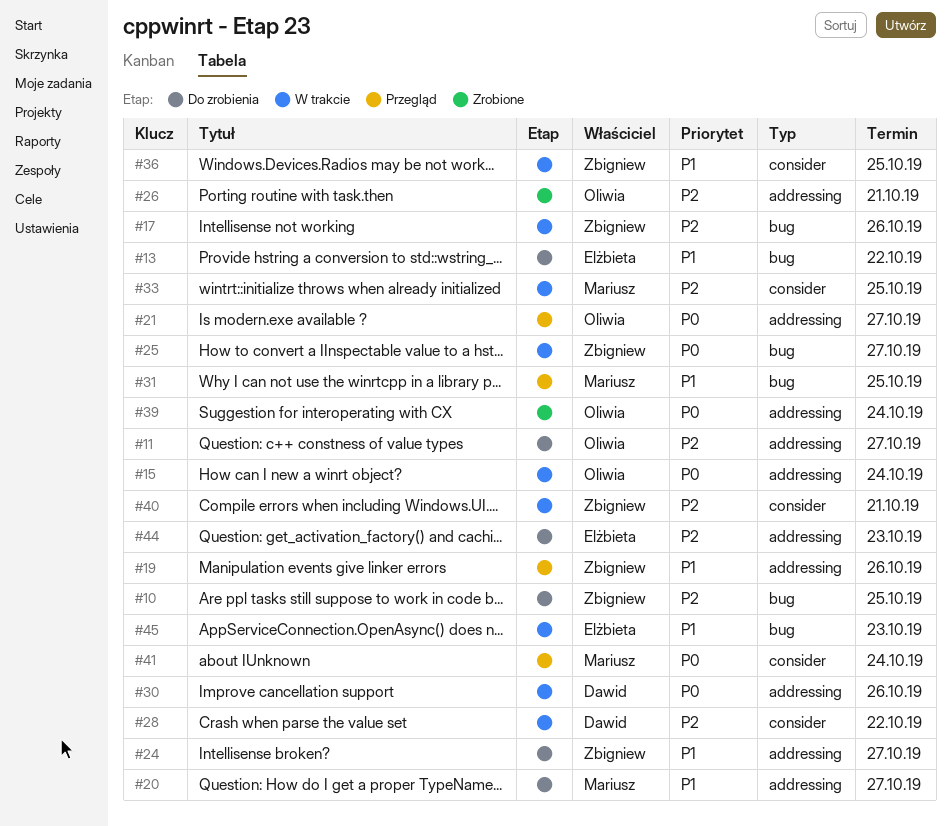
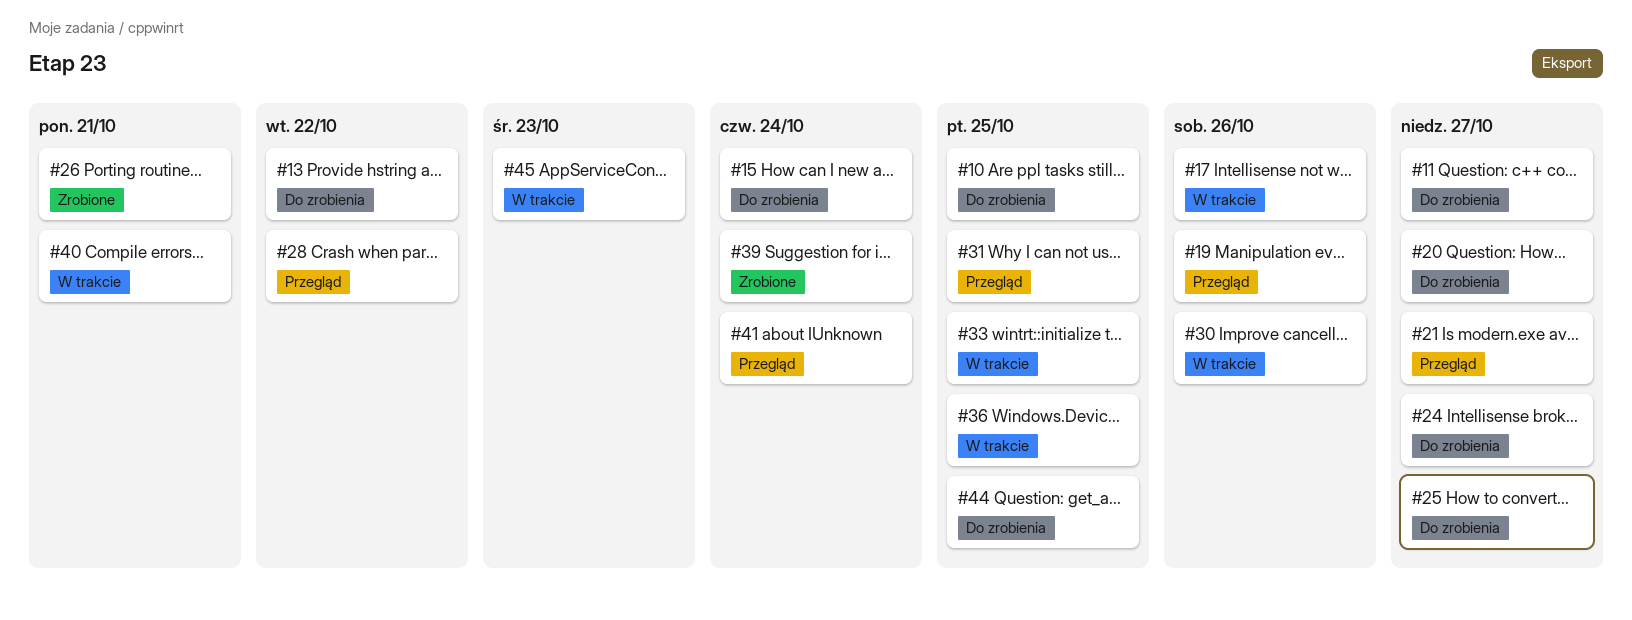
#15, status: W trakcie -> Do zrobienia
#25, status: W trakcie -> Do zrobienia
#28, status: W trakcie -> Przegląd
#44, due: Oct 23 -> Oct 25

